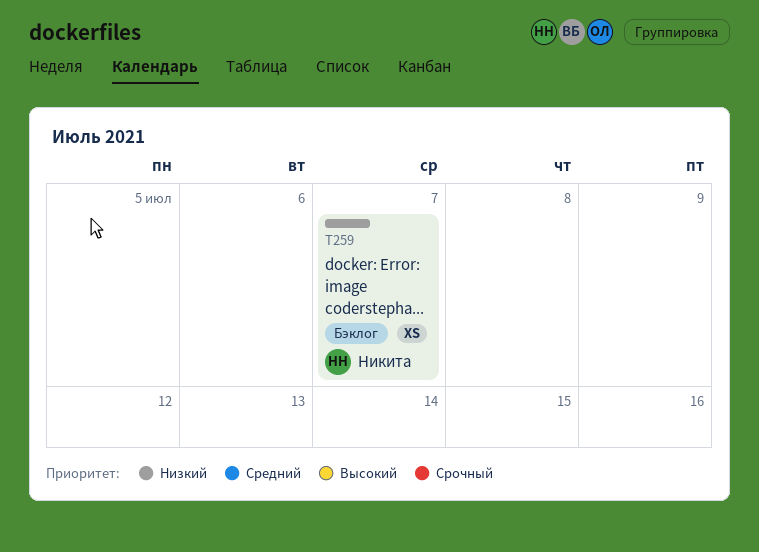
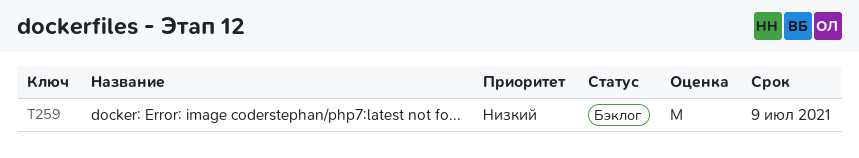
T259, estimate: XS -> M
T259, due: Jul 7 -> Jul 9

